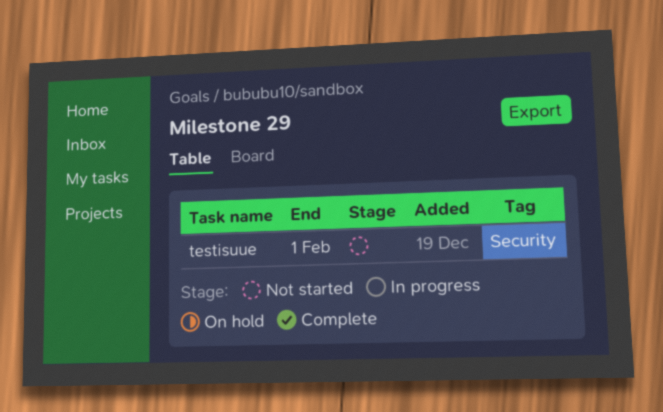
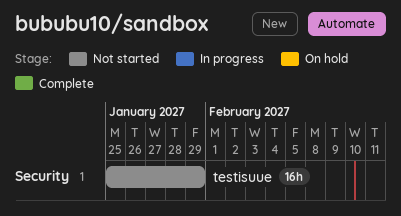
testisuue, due: Feb 1 -> Jan 29

